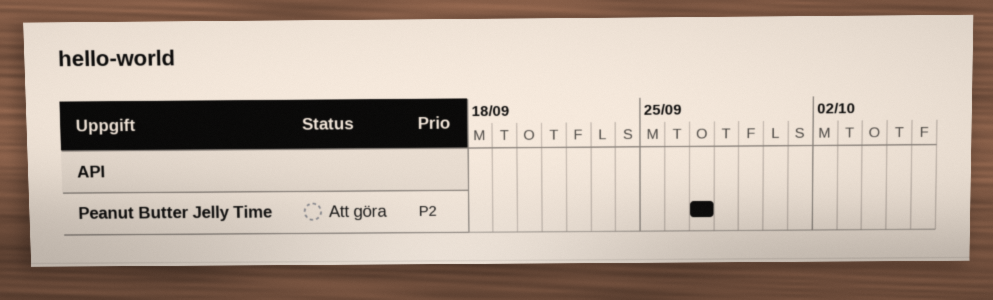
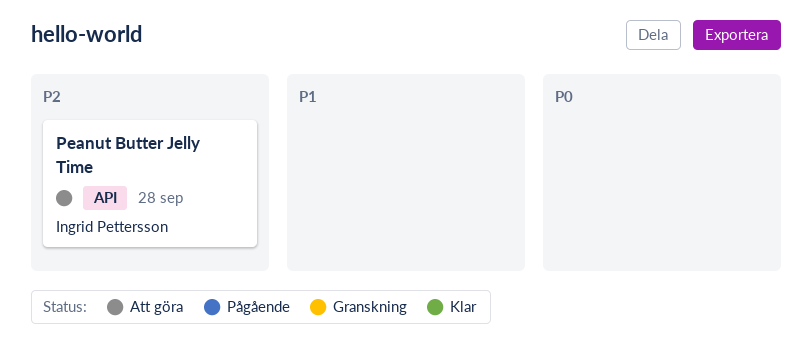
Peanut Butter Jelly Time, due: Sep 27 -> Sep 28

